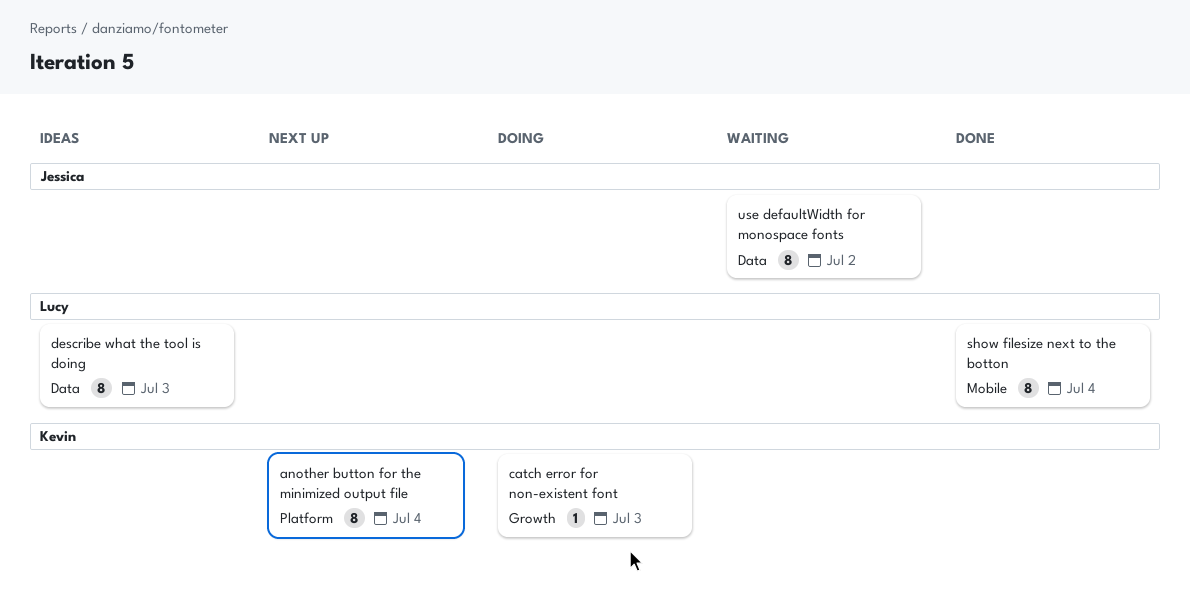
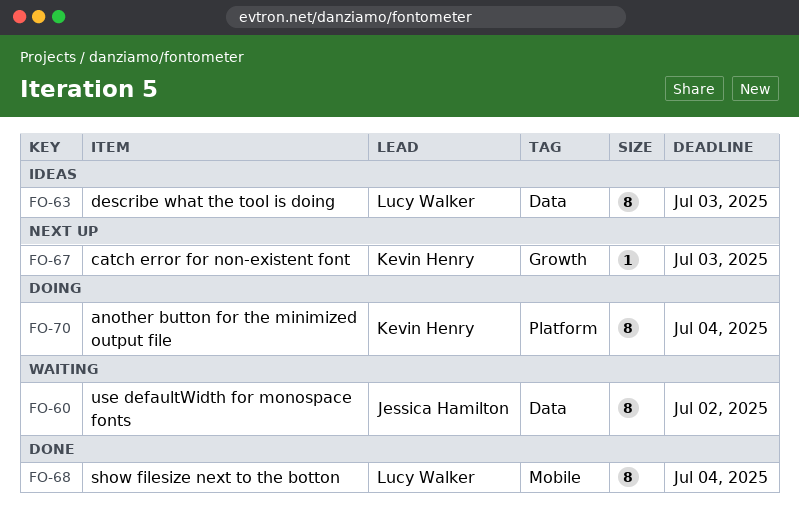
another button for the minimized output file, status: Next up -> Doing
catch error for non-existent font, status: Doing -> Next up

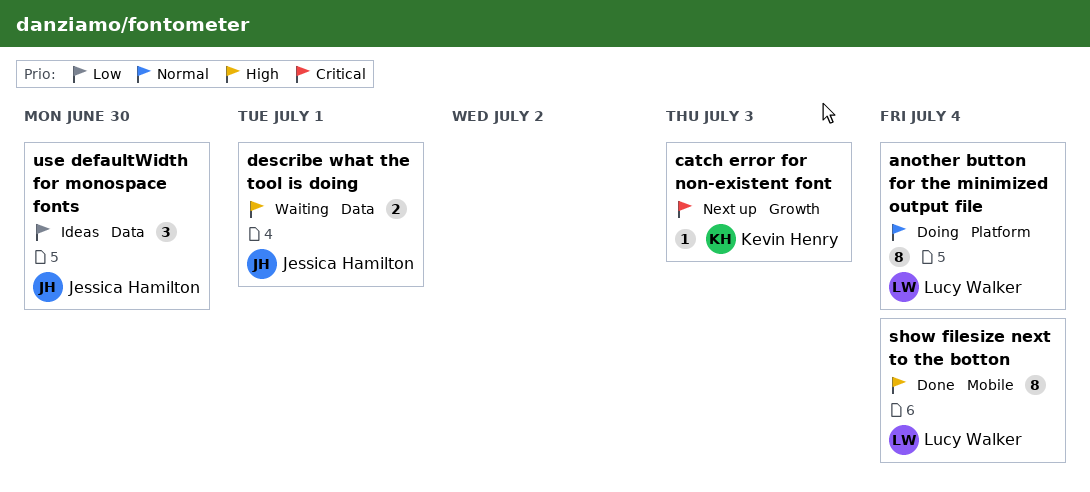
another button for the minimized output file, owner: Kevin Henry -> Lucy Walker
describe what the tool is doing, status: Ideas -> Waiting
describe what the tool is doing, owner: Lucy Walker -> Jessica Hamilton
describe what the tool is doing, estimate: 8 -> 2
describe what the tool is doing, due: Jul 3 -> Jul 1
use defaultWidth for monospace fonts, status: Waiting -> Ideas
use defaultWidth for monospace fonts, estimate: 8 -> 3
use defaultWidth for monospace fonts, due: Jul 2 -> Jun 30

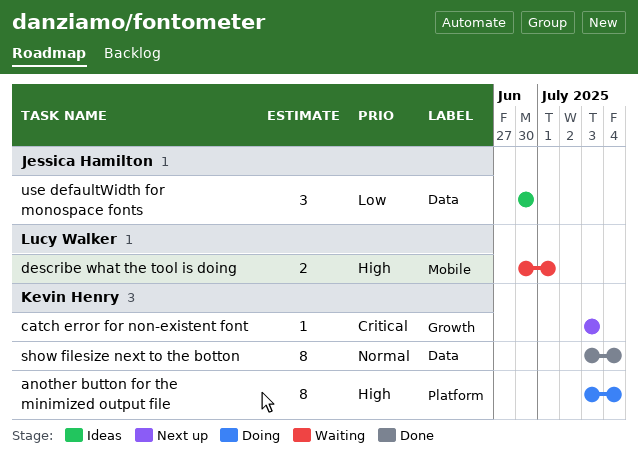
another button for the minimized output file, owner: Lucy Walker -> Kevin Henry
another button for the minimized output file, priority: Normal -> High
describe what the tool is doing, owner: Jessica Hamilton -> Lucy Walker
describe what the tool is doing, label: Data -> Mobile
show filesize next to the botton, owner: Lucy Walker -> Kevin Henry
show filesize next to the botton, priority: High -> Normal
show filesize next to the botton, label: Mobile -> Data

